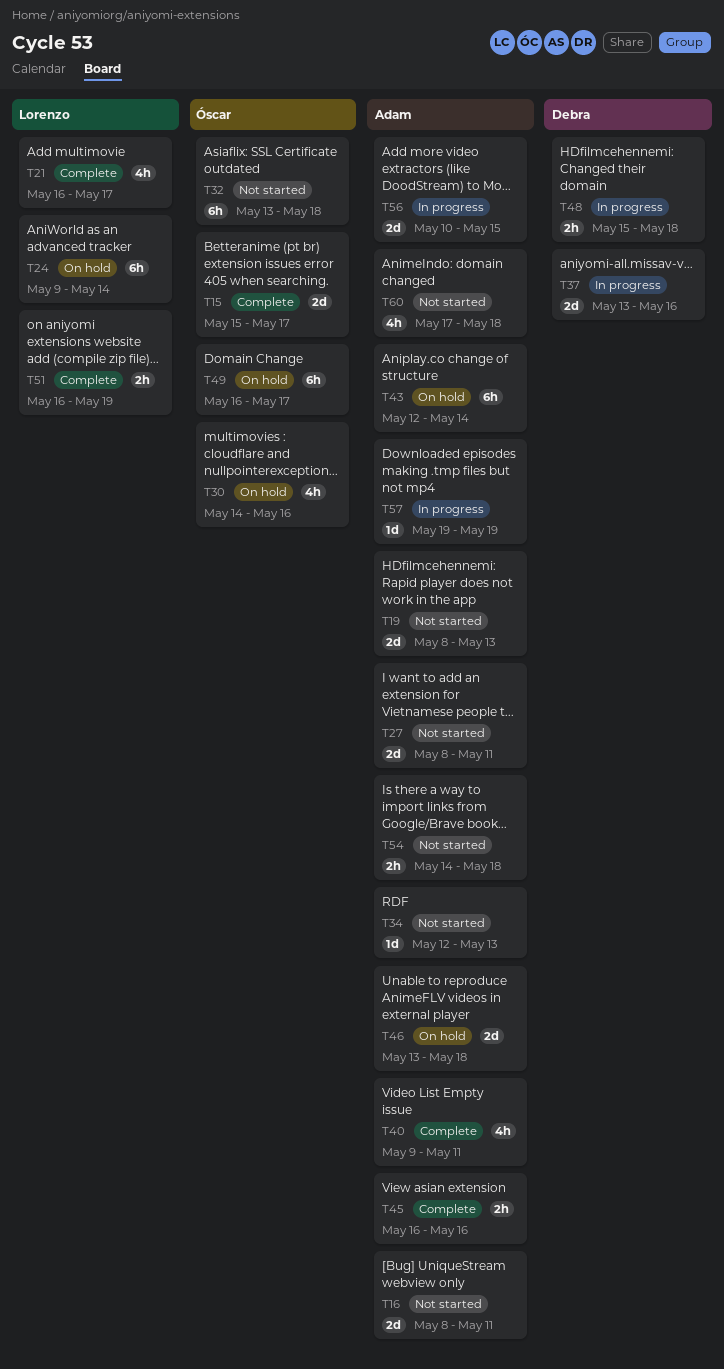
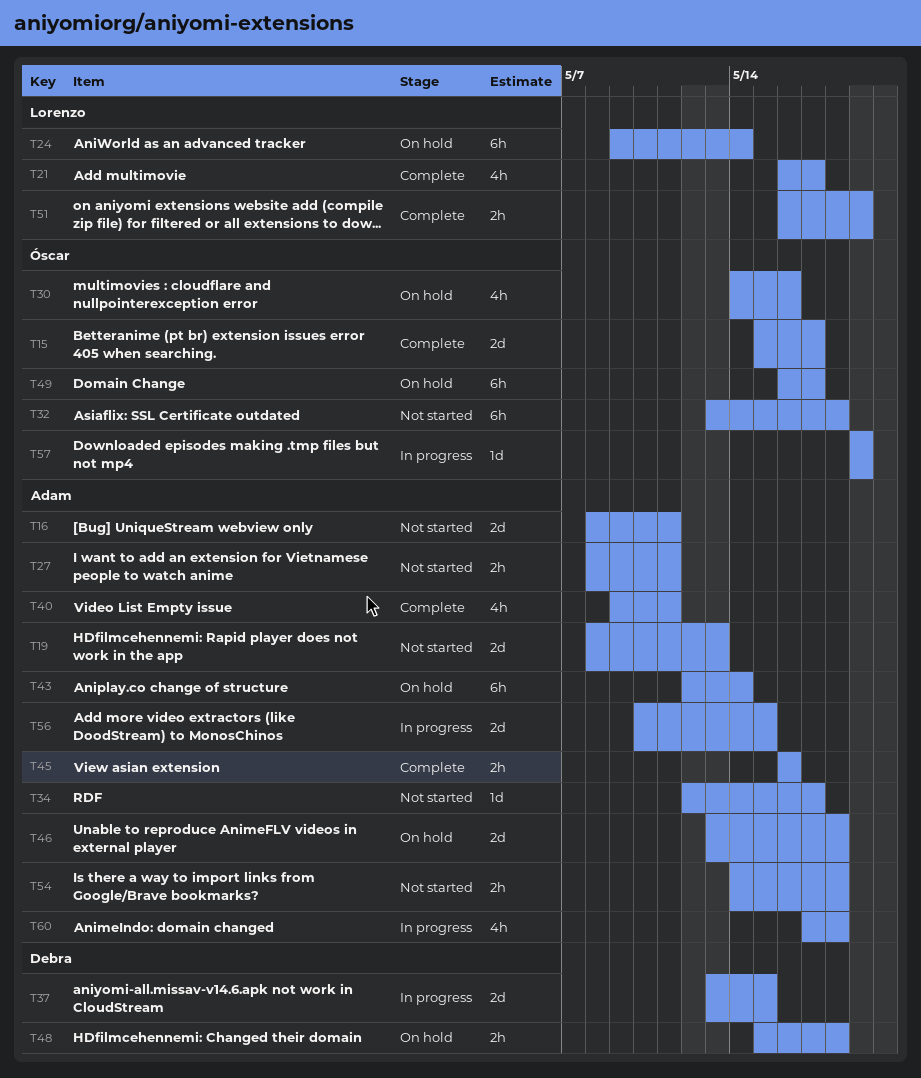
T27, estimate: 2d -> 2h
T34, due: May 13 -> May 17
T37, due: May 16 -> May 15
T48, status: In progress -> On hold
T57, owner: Adam -> Óscar
T60, status: Not started -> In progress

